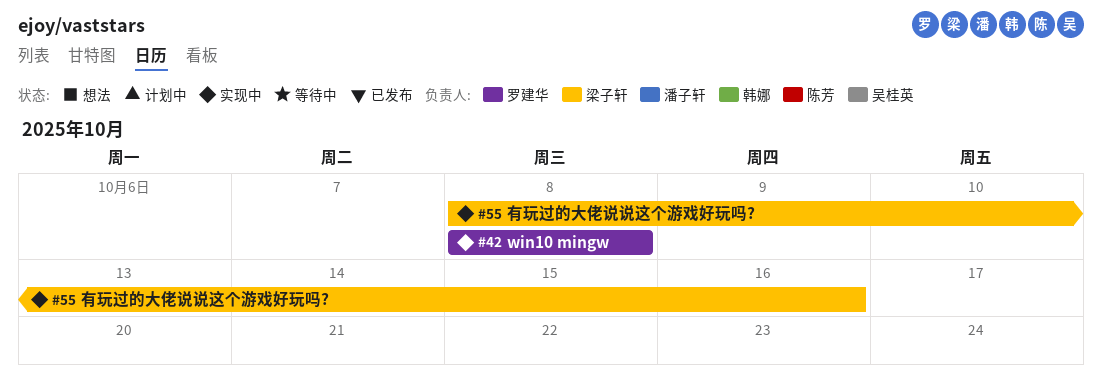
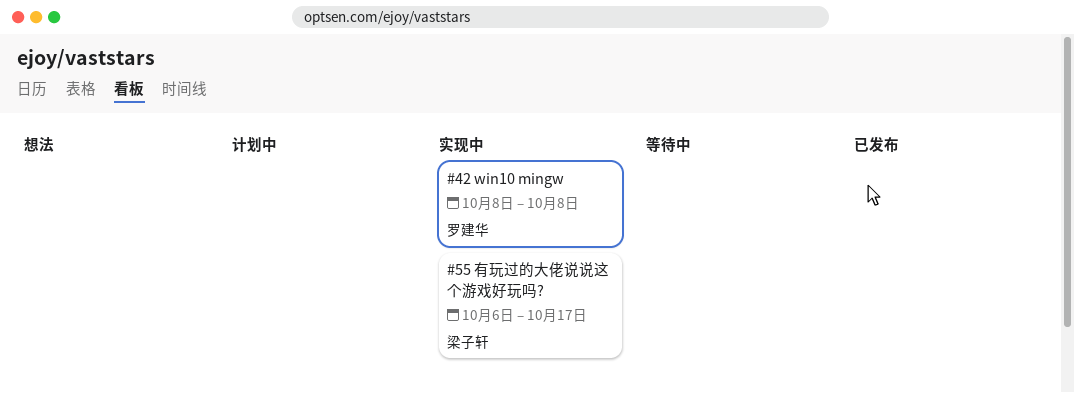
#55, start: Oct 8 -> Oct 6
#55, due: Oct 16 -> Oct 17

